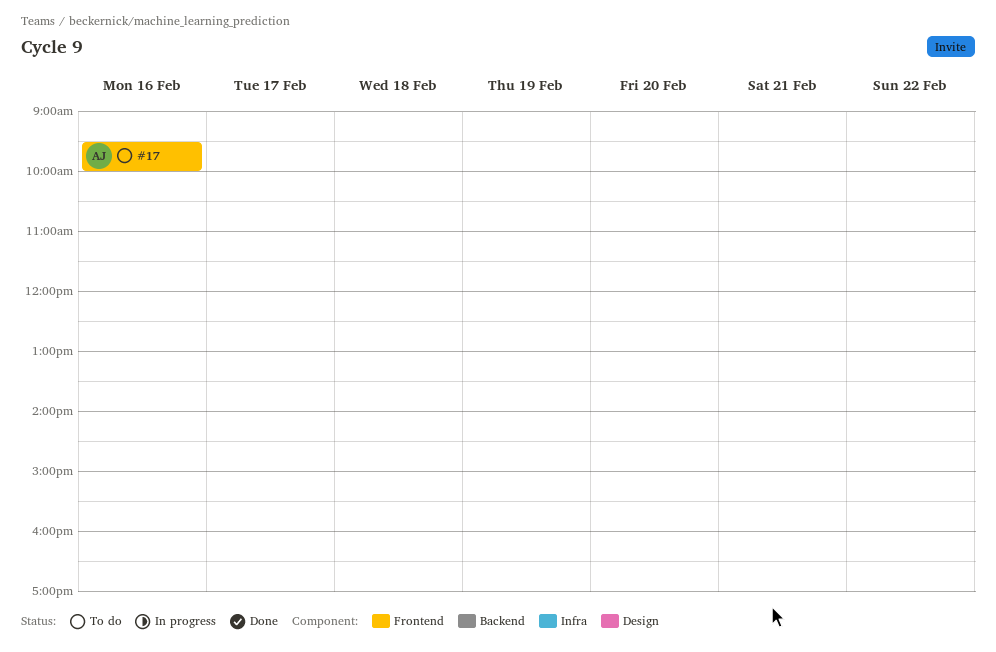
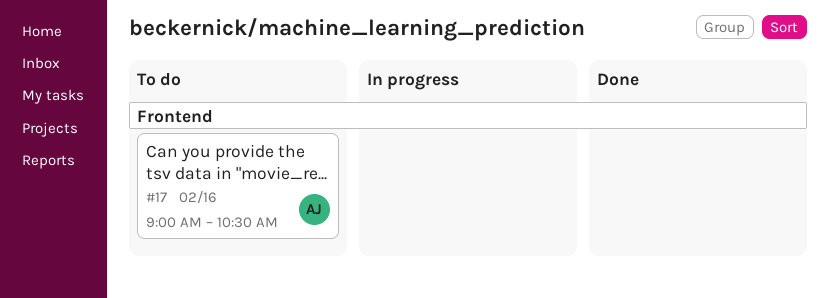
#17, begins: 09:30 -> 09:00
#17, ends: 10:00 -> 10:30

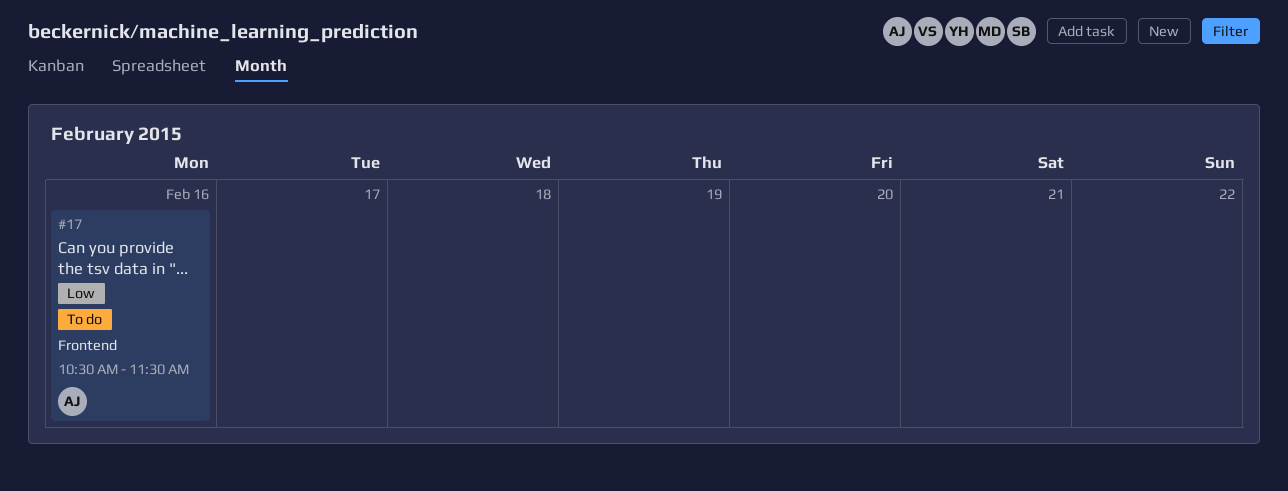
#17, begins: 09:00 -> 10:30
#17, ends: 10:30 -> 11:30

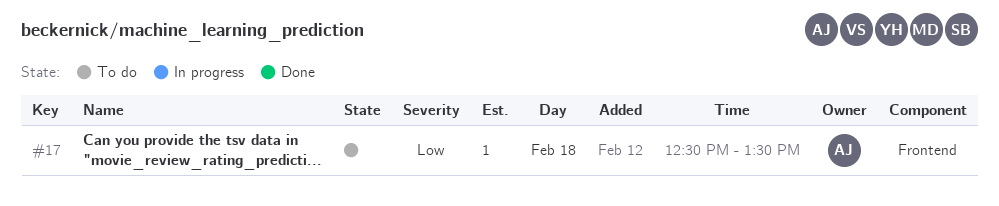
#17, day: Feb 16 -> Feb 18
#17, begins: 10:30 -> 12:30
#17, ends: 11:30 -> 13:30

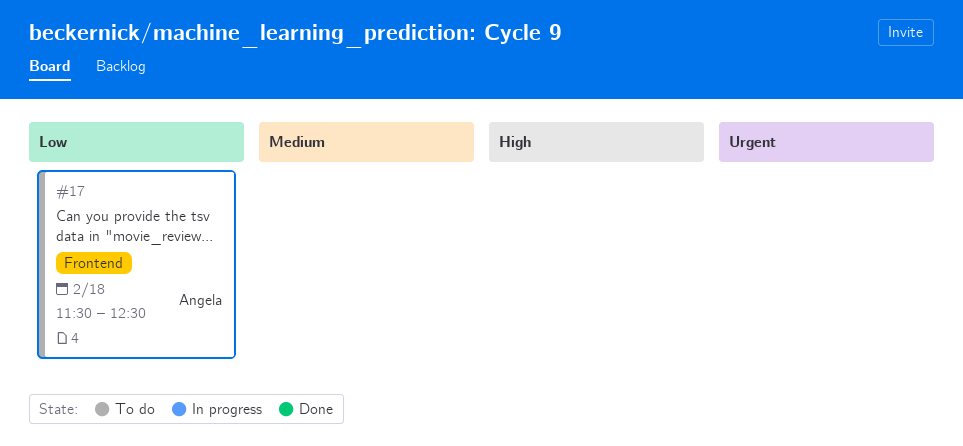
#17, begins: 12:30 -> 11:30
#17, ends: 13:30 -> 12:30

